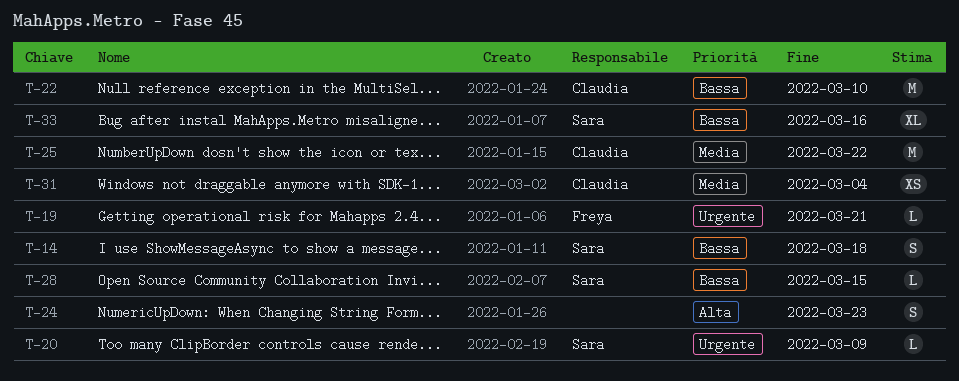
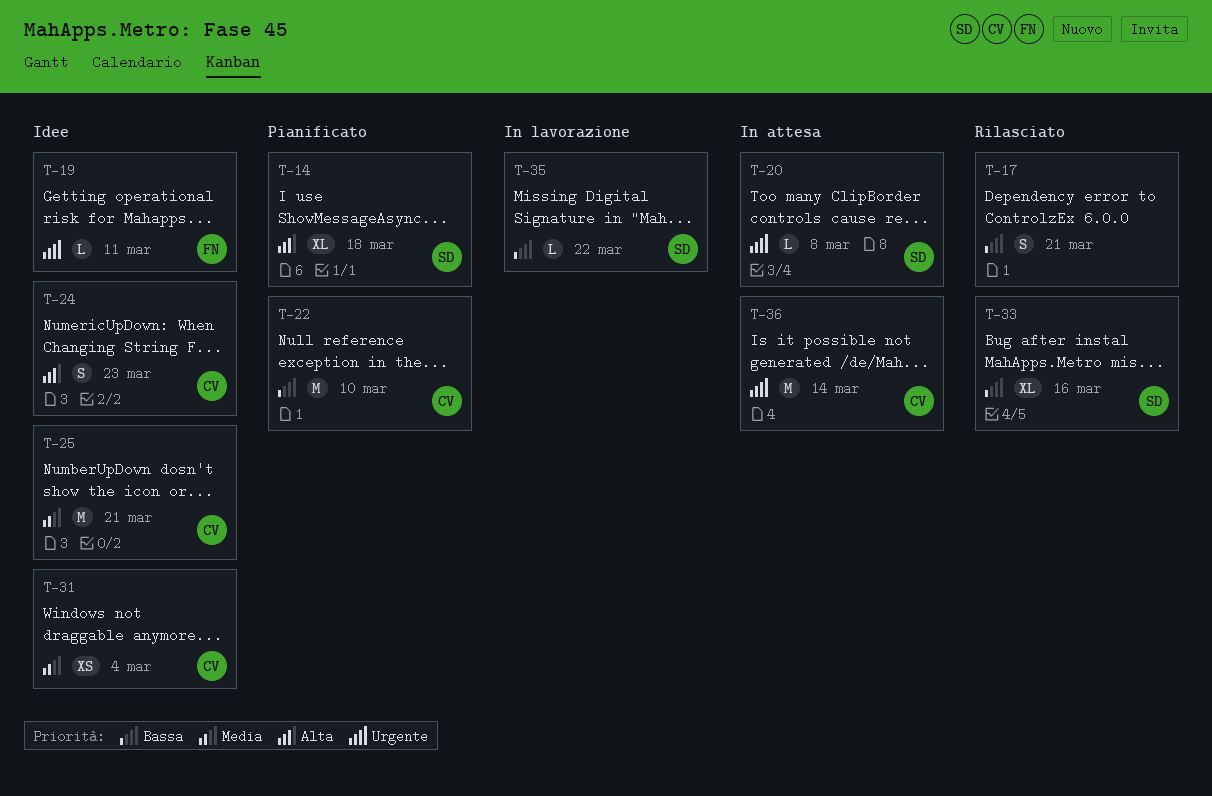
T-14, priority: Bassa -> Alta
T-14, estimate: S -> XL
T-17: none -> present
T-19, due: Mar 21 -> Mar 11
T-20, due: Mar 9 -> Mar 8
T-24, owner: none -> Claudia
T-25, due: Mar 22 -> Mar 21
T-28: present -> none
T-35: none -> present
T-36: none -> present

